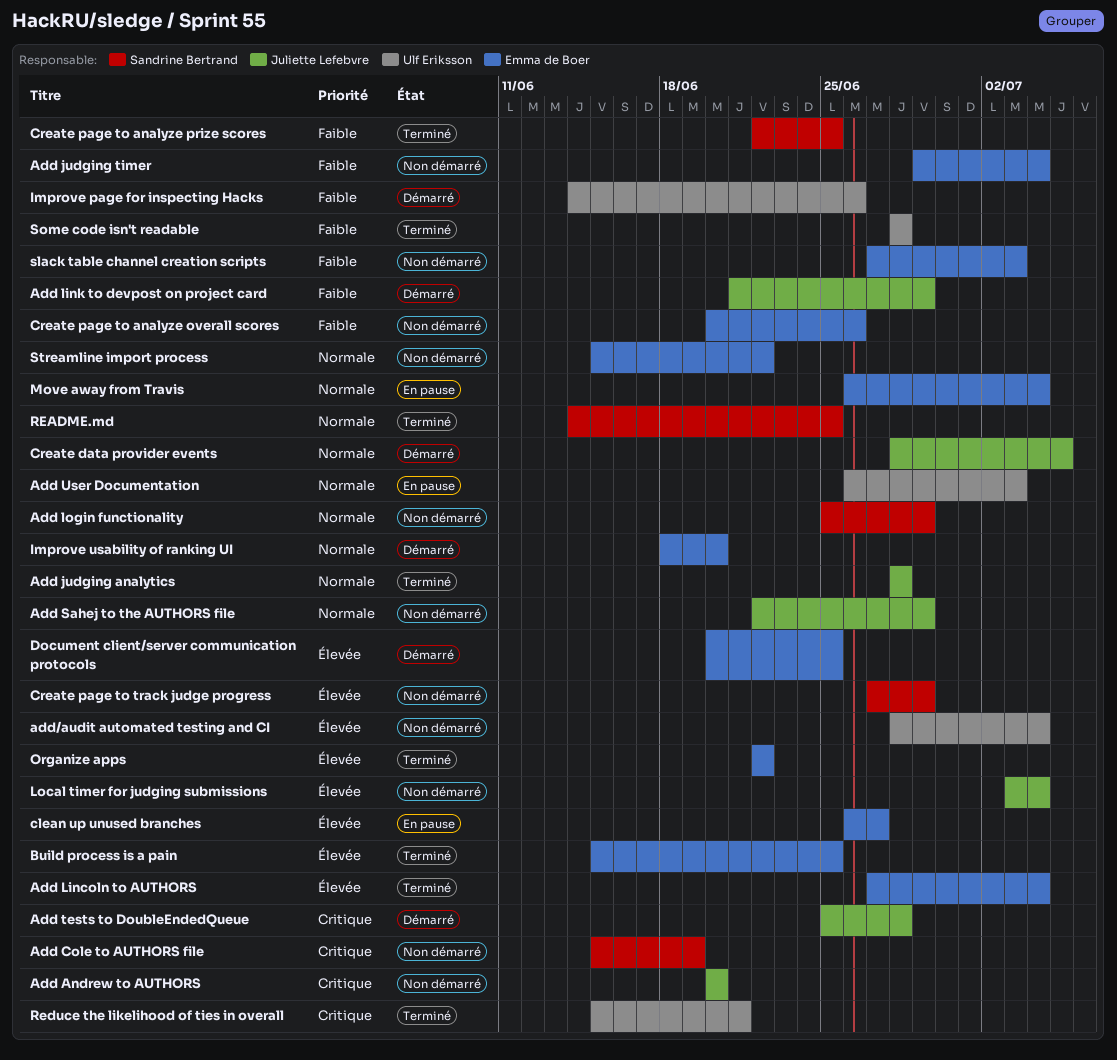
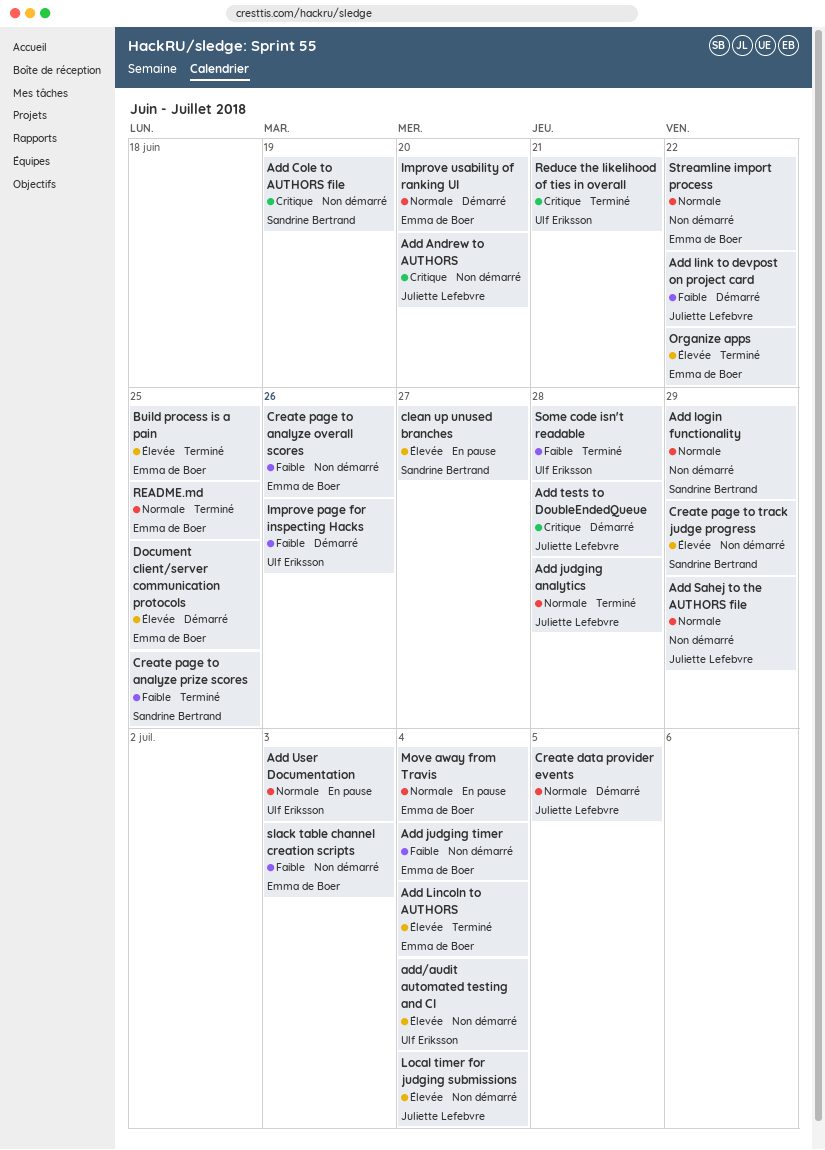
Add link to devpost on project card, due: Jun 29 -> Jun 22
clean up unused branches, owner: Emma de Boer -> Sandrine Bertrand
README.md, owner: Sandrine Bertrand -> Emma de Boer

